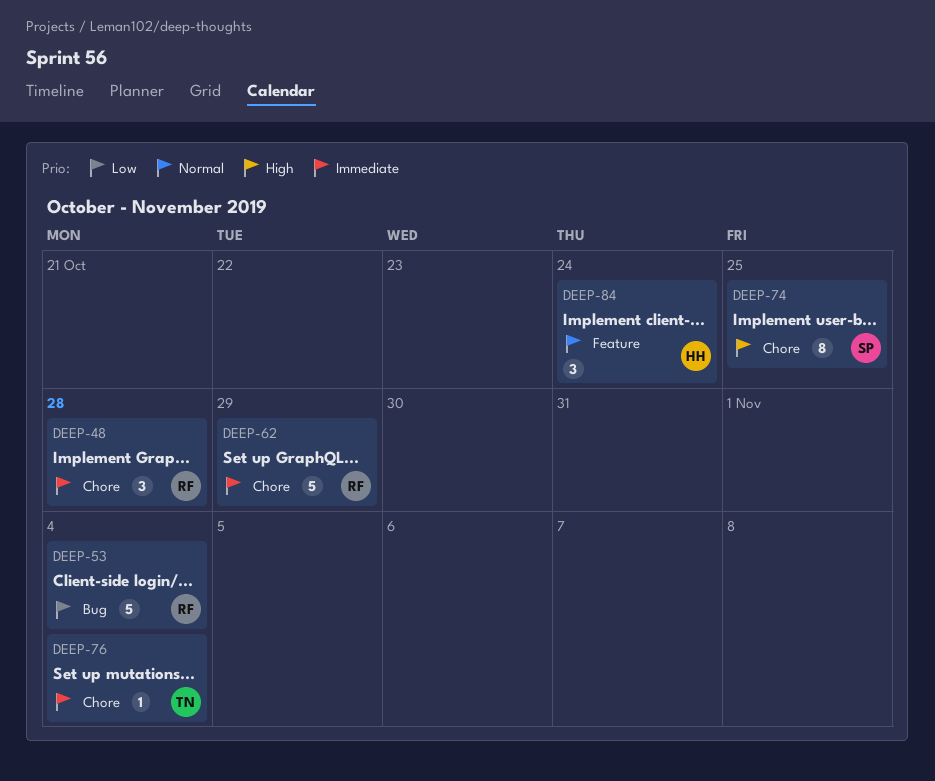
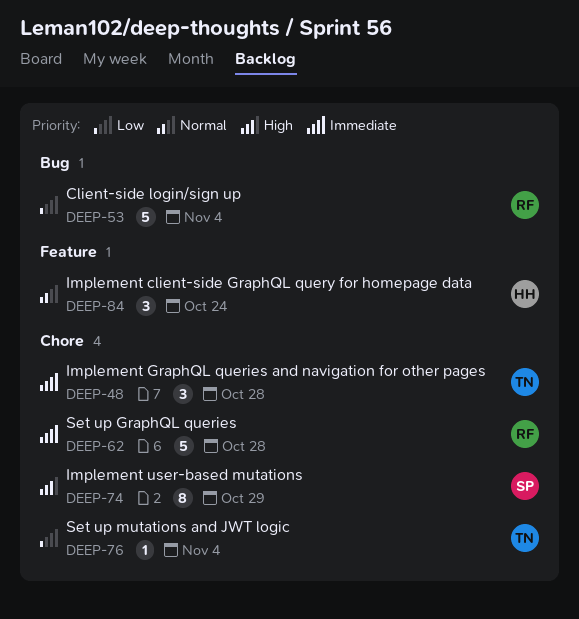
DEEP-48, owner: RF -> TN
DEEP-62, due: Oct 29 -> Oct 28
DEEP-74, due: Oct 25 -> Oct 29
DEEP-76, priority: Immediate -> Low

